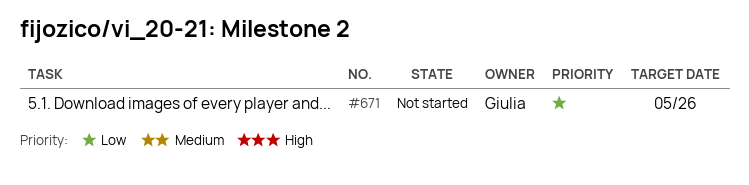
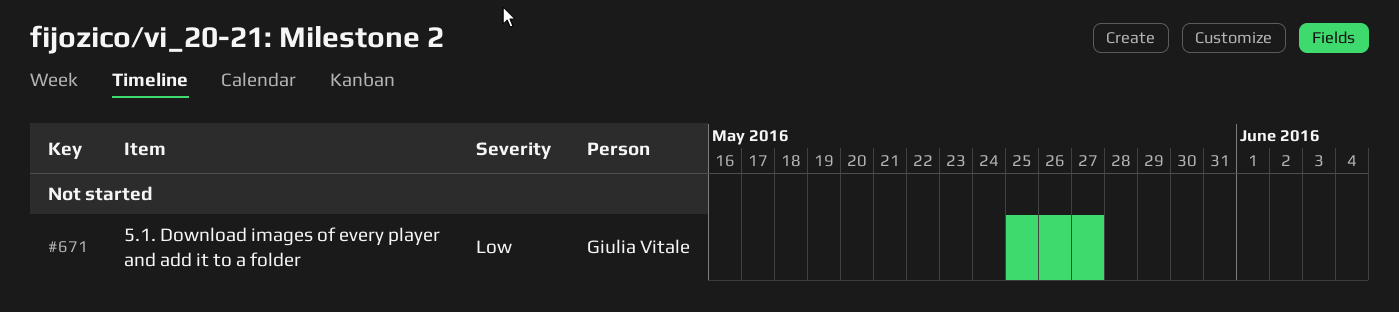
#671, due: May 26 -> May 27

